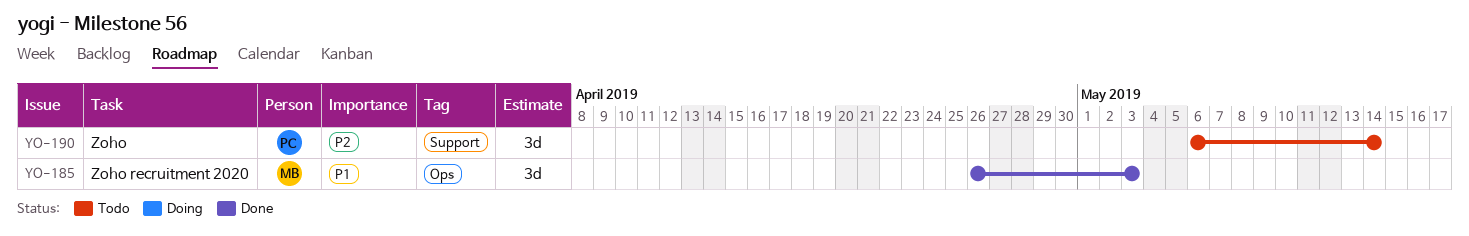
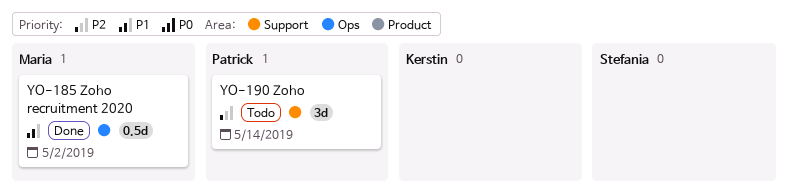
YO-185, estimate: 3d -> 0.5d
YO-185, due: May 3 -> May 2

